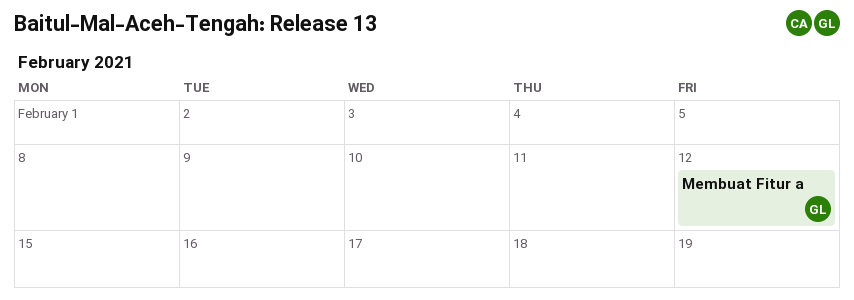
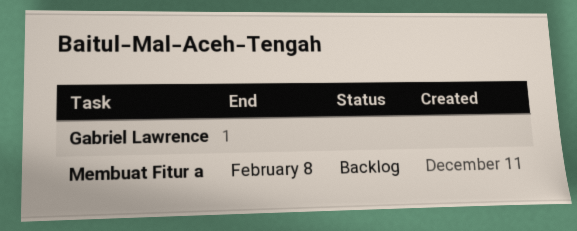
Membuat Fitur a, due: Feb 12 -> Feb 8

